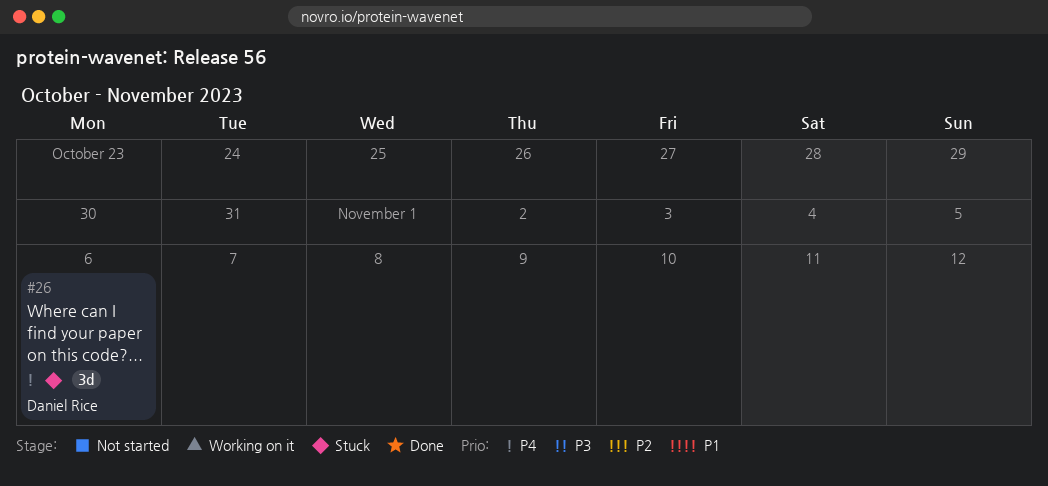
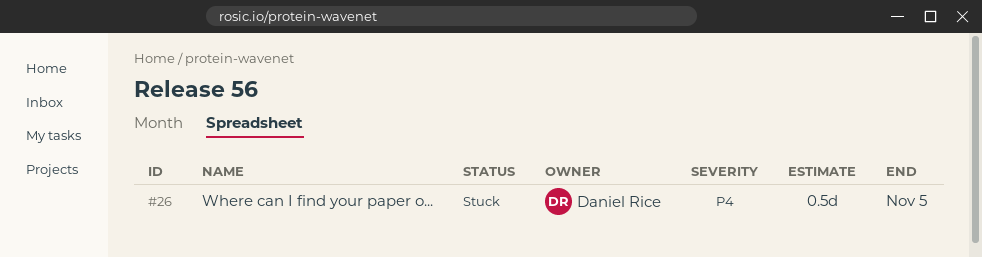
#26, estimate: 3d -> 0.5d
#26, due: Nov 6 -> Nov 5

